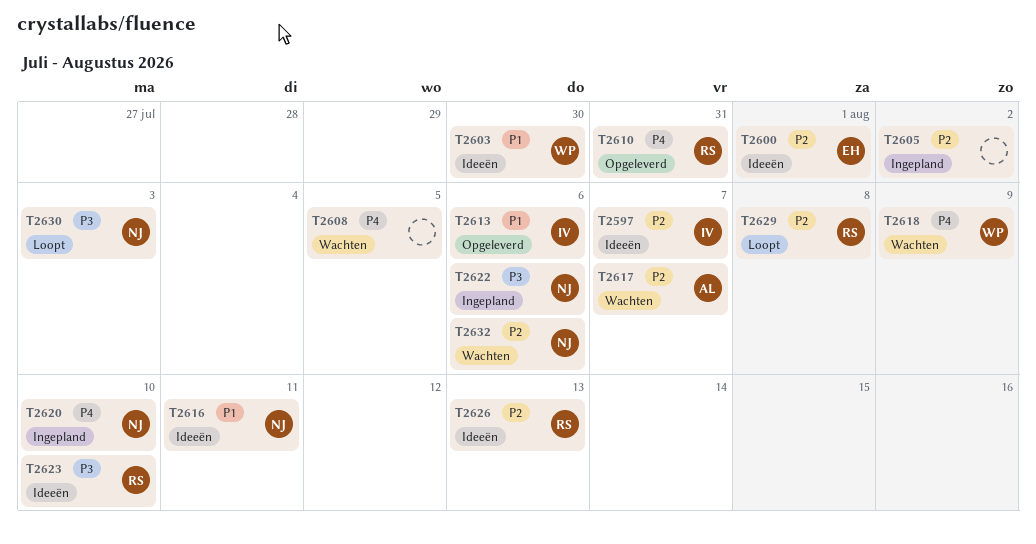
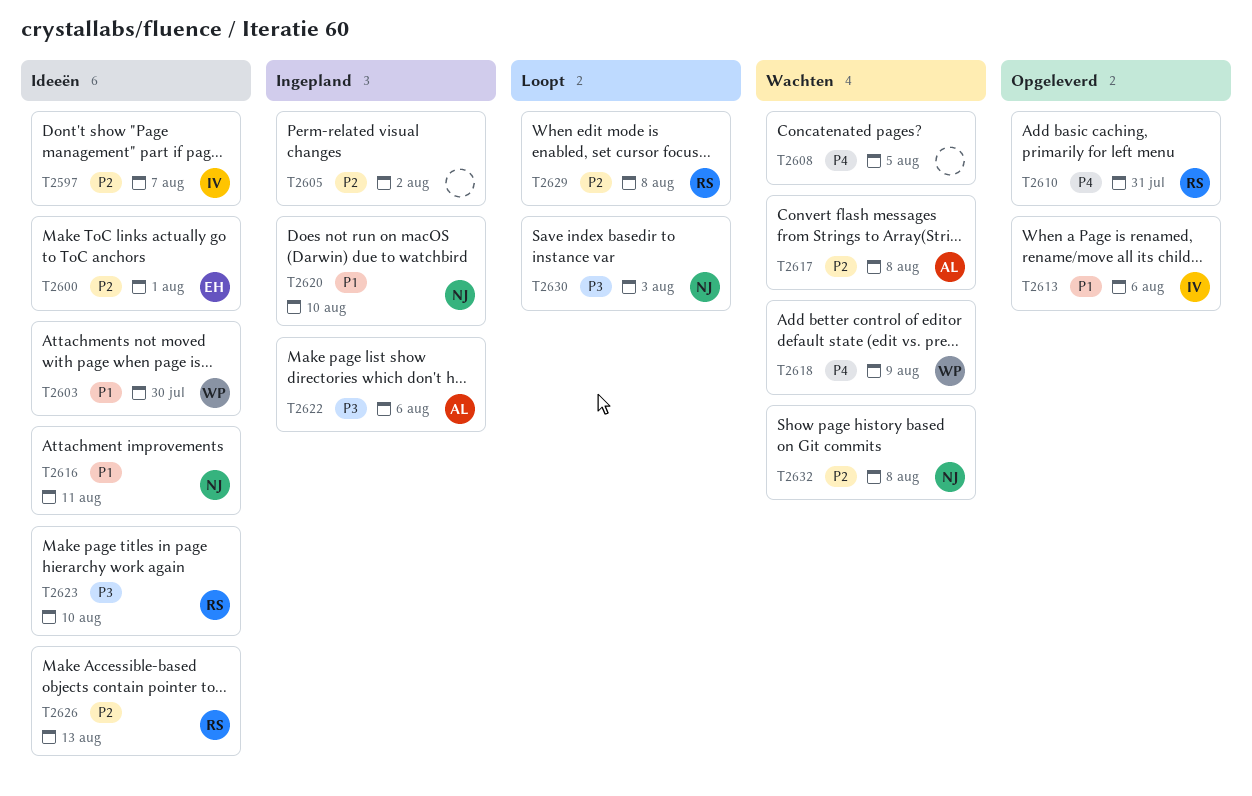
T2617, due: Aug 7 -> Aug 8
T2620, priority: P4 -> P1
T2622, owner: NJ -> AL
T2632, due: Aug 6 -> Aug 8

